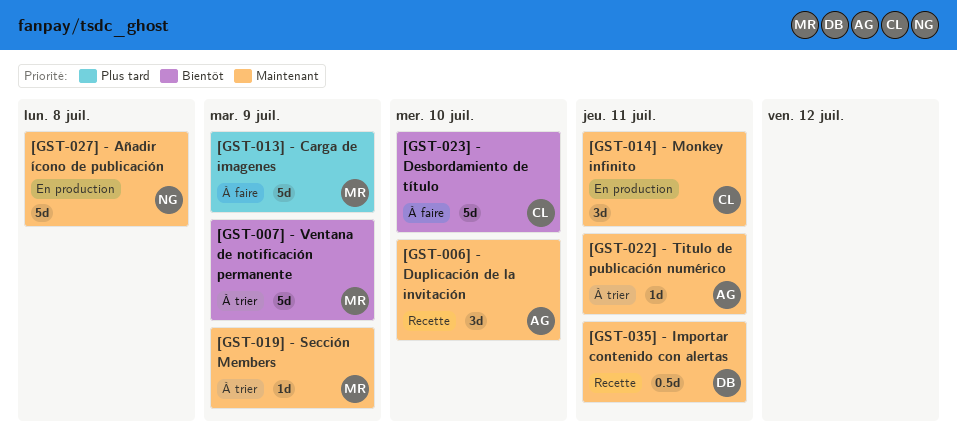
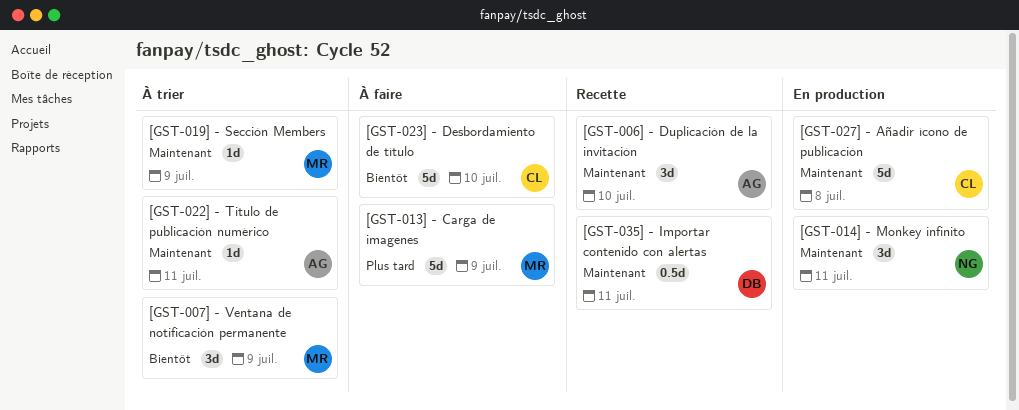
[GST-007] - Ventana de notificación permanente, estimate: 5d -> 3d
[GST-014] - Monkey infinito, owner: CL -> NG
[GST-027] - Añadir ícono de publicación, owner: NG -> CL

